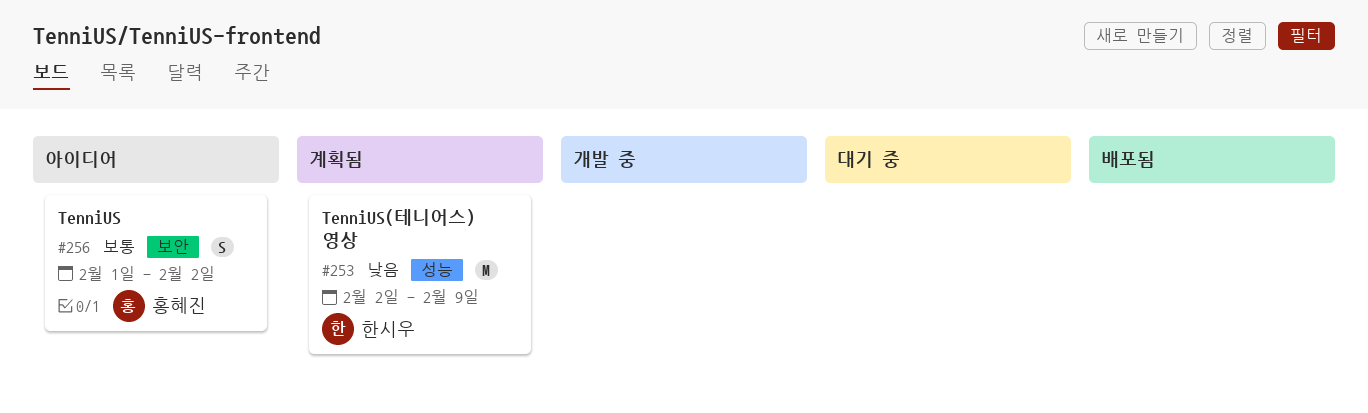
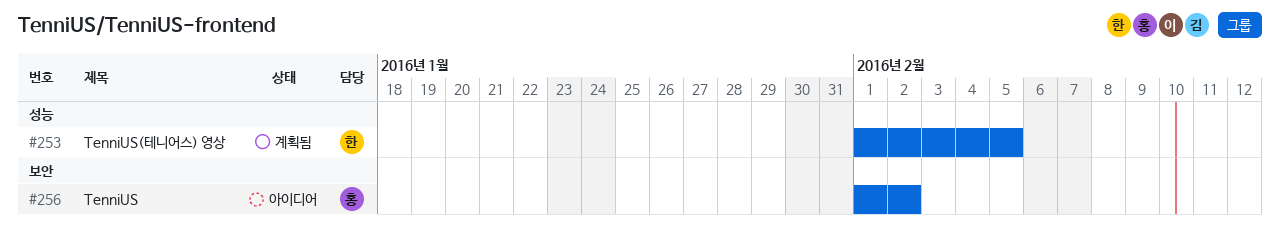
#253, start: Feb 2 -> Feb 1
#253, due: Feb 9 -> Feb 5

